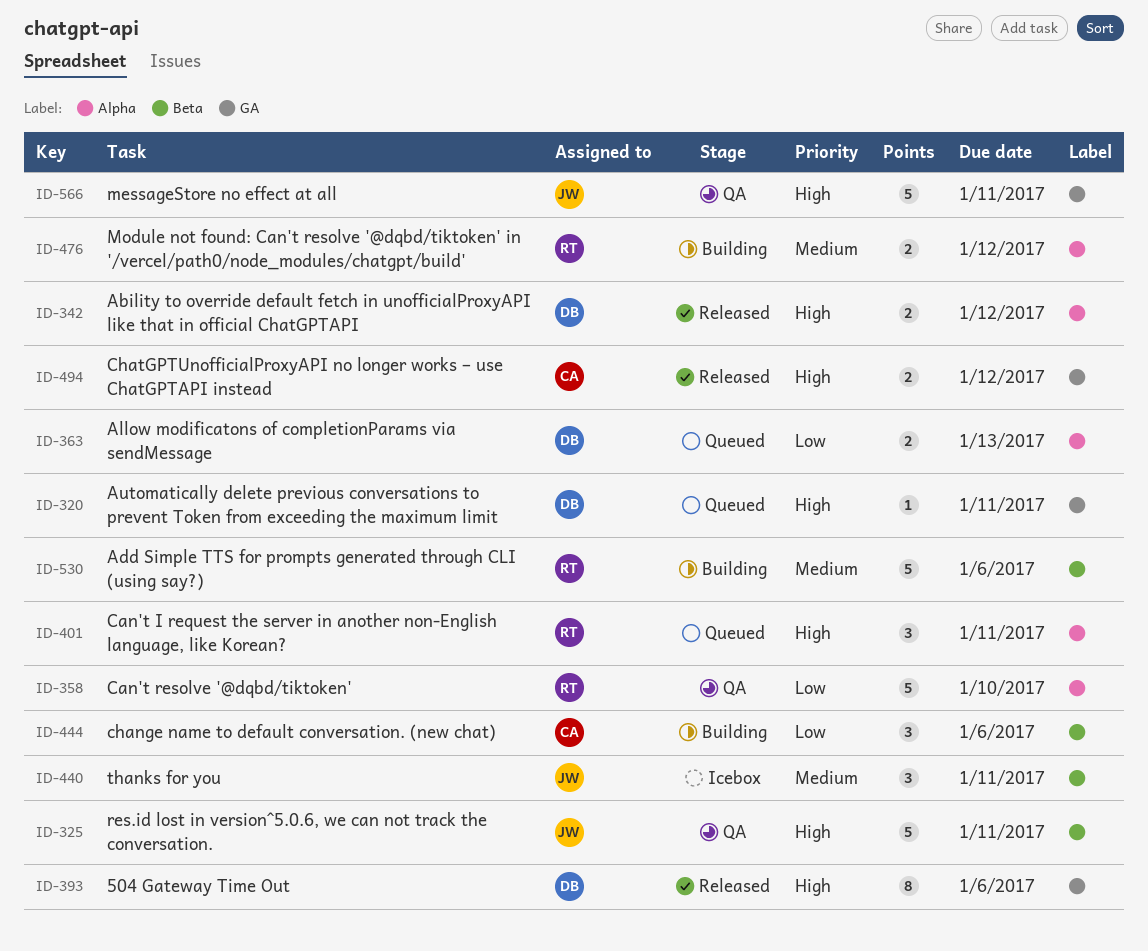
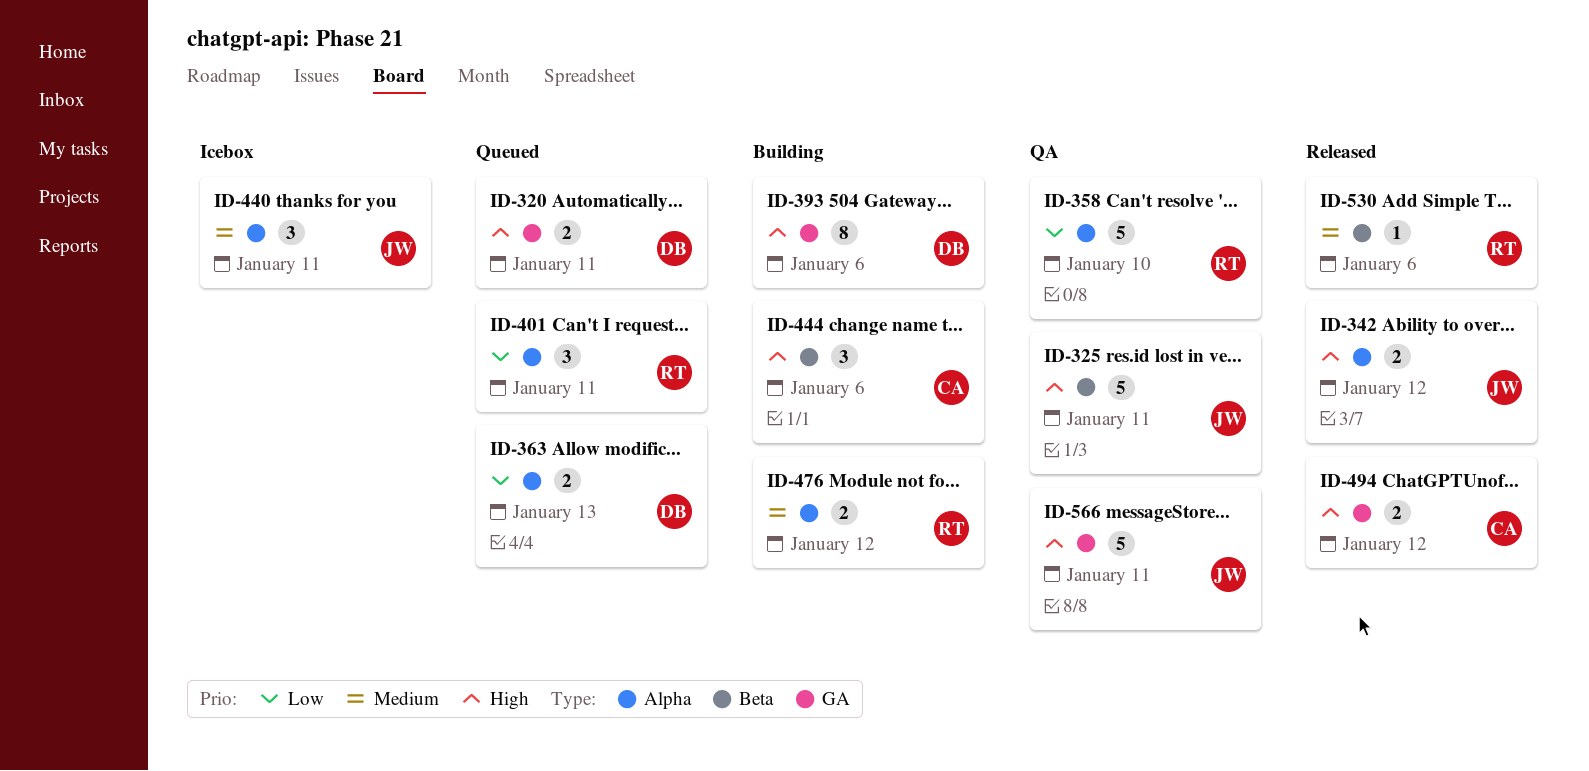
ID-320, estimate: 1 -> 2
ID-342, owner: DB -> JW
ID-393, status: Released -> Building
ID-401, priority: High -> Low
ID-440, label: Beta -> Alpha
ID-444, priority: Low -> High
ID-530, status: Building -> Released
ID-530, estimate: 5 -> 1

